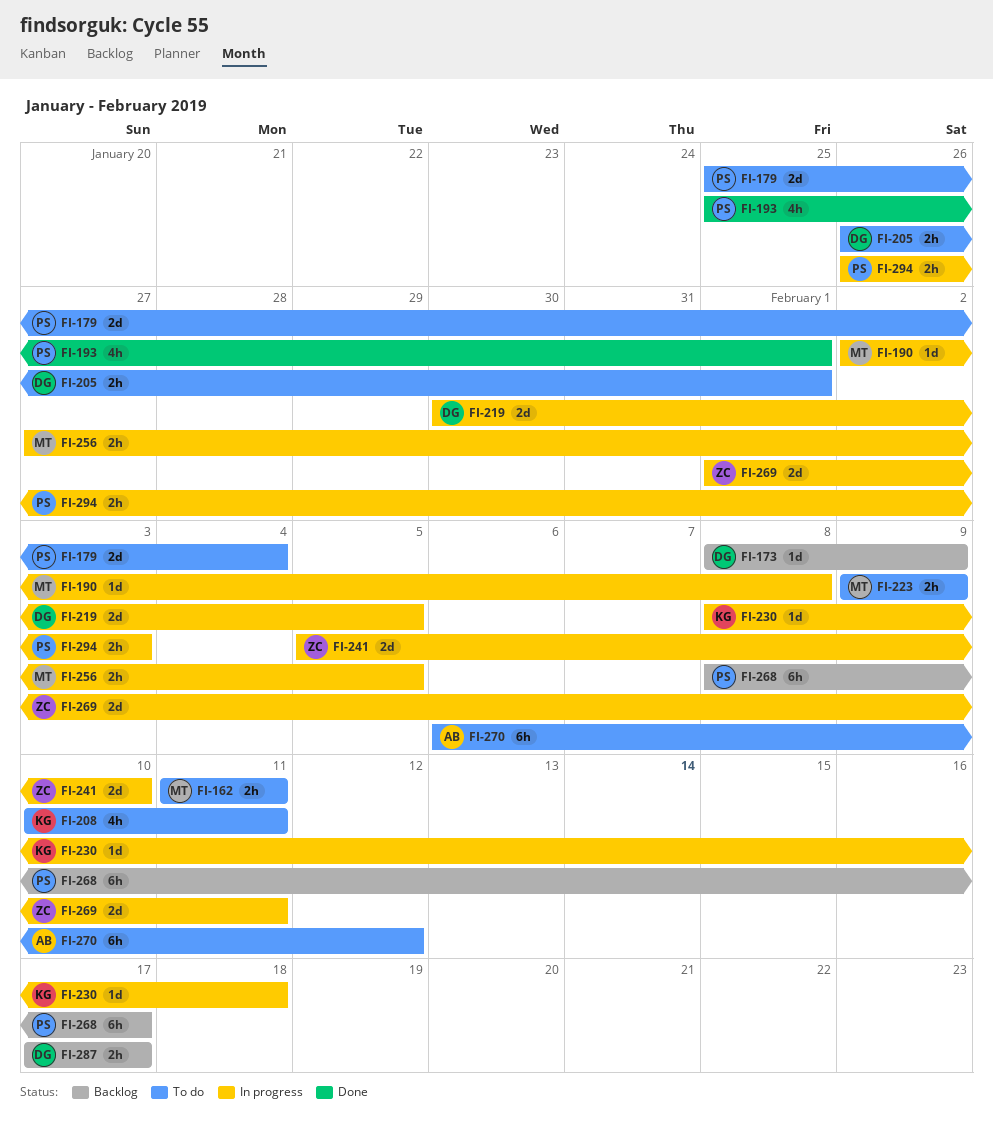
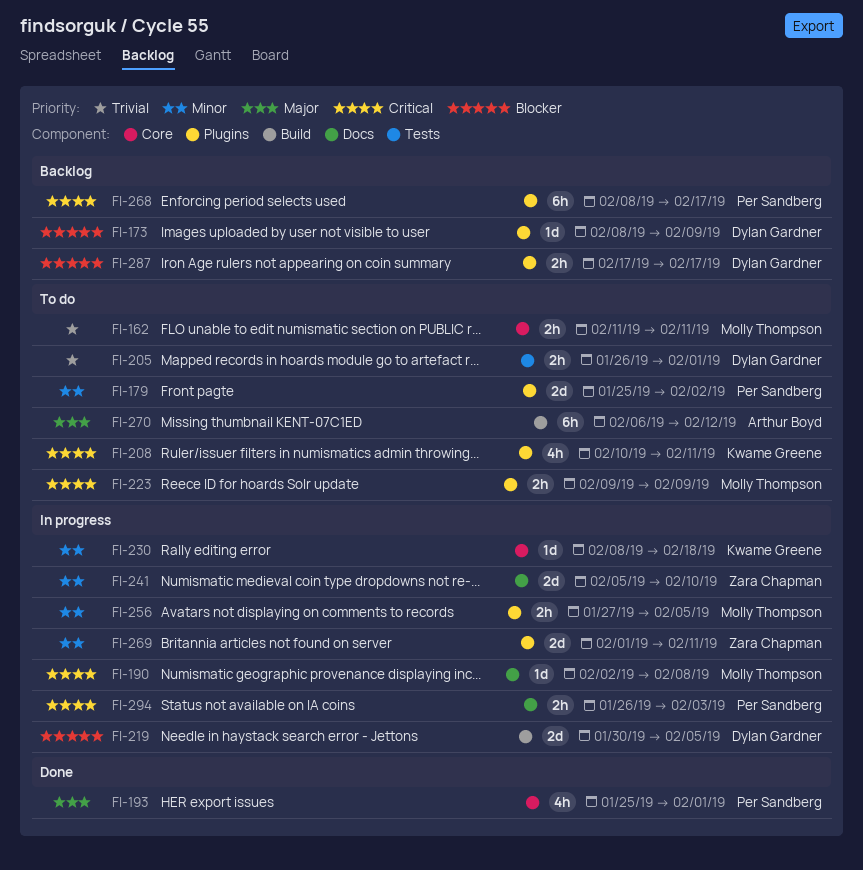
FI-179, due: Feb 4 -> Feb 2

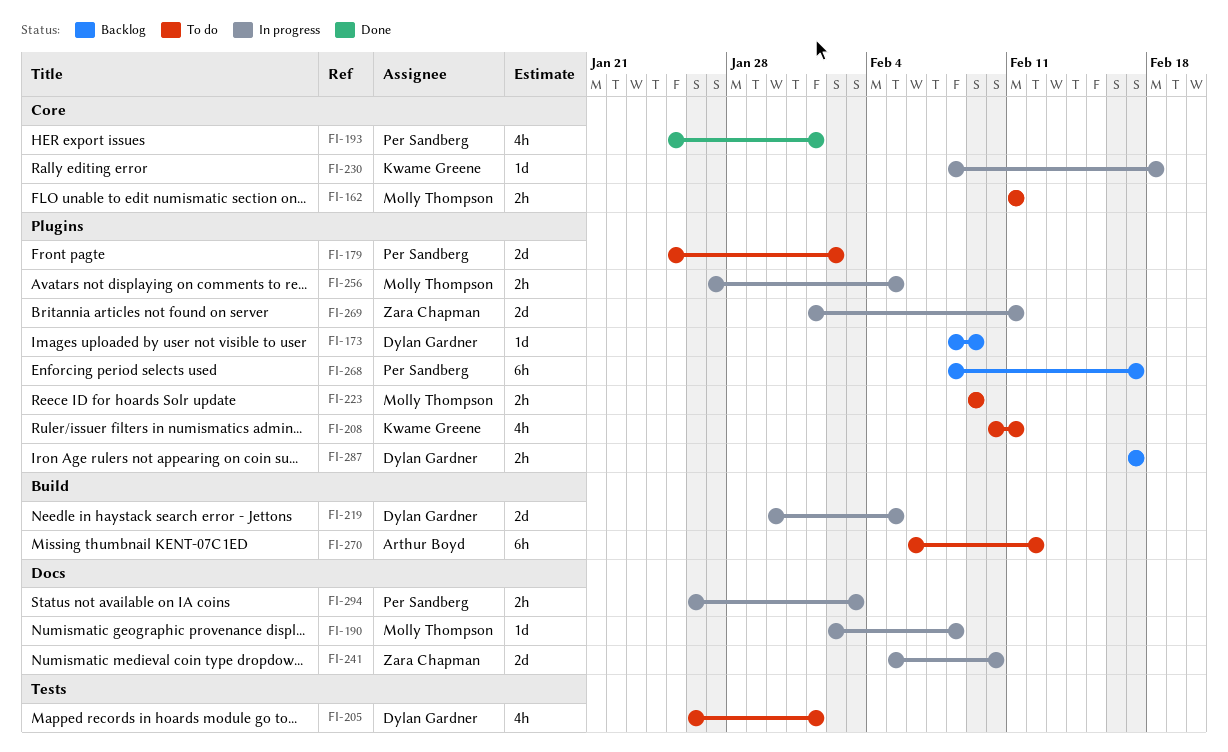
FI-205, estimate: 2h -> 4h

